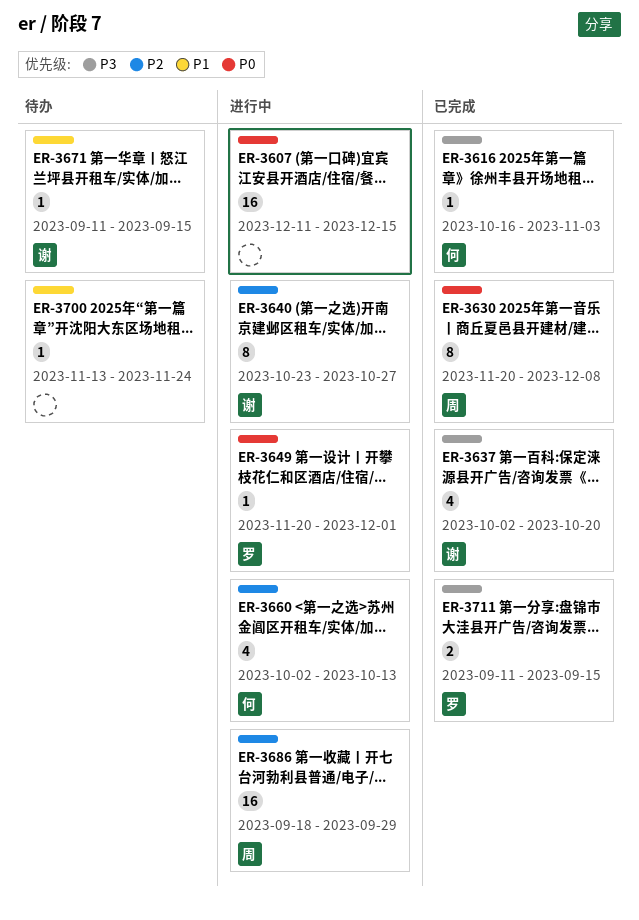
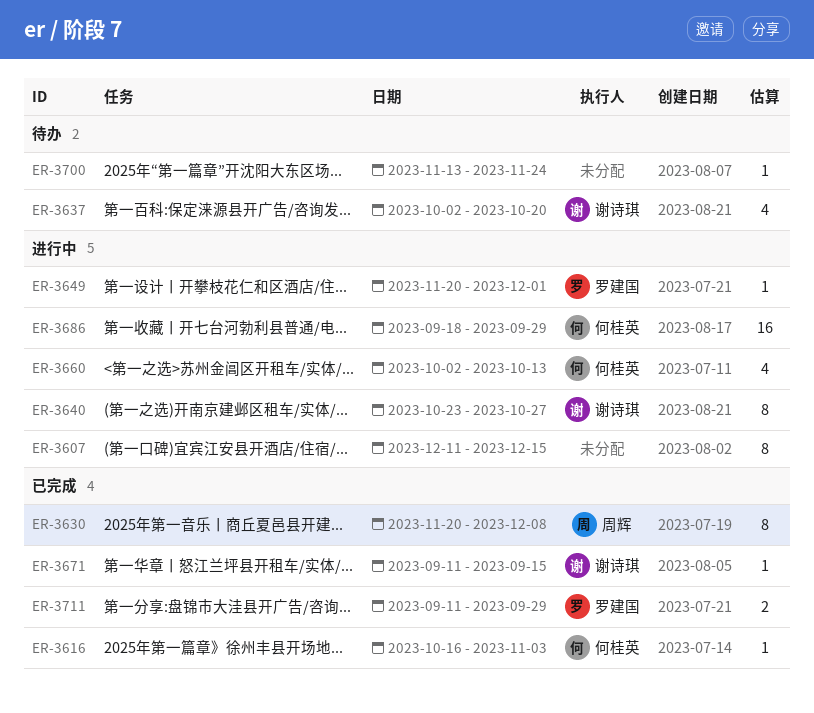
ER-3607, estimate: 16 -> 8
ER-3637, status: 已完成 -> 待办
ER-3671, status: 待办 -> 已完成
ER-3686, owner: 周辉 -> 何桂英
ER-3711, due: Sep 15 -> Sep 29

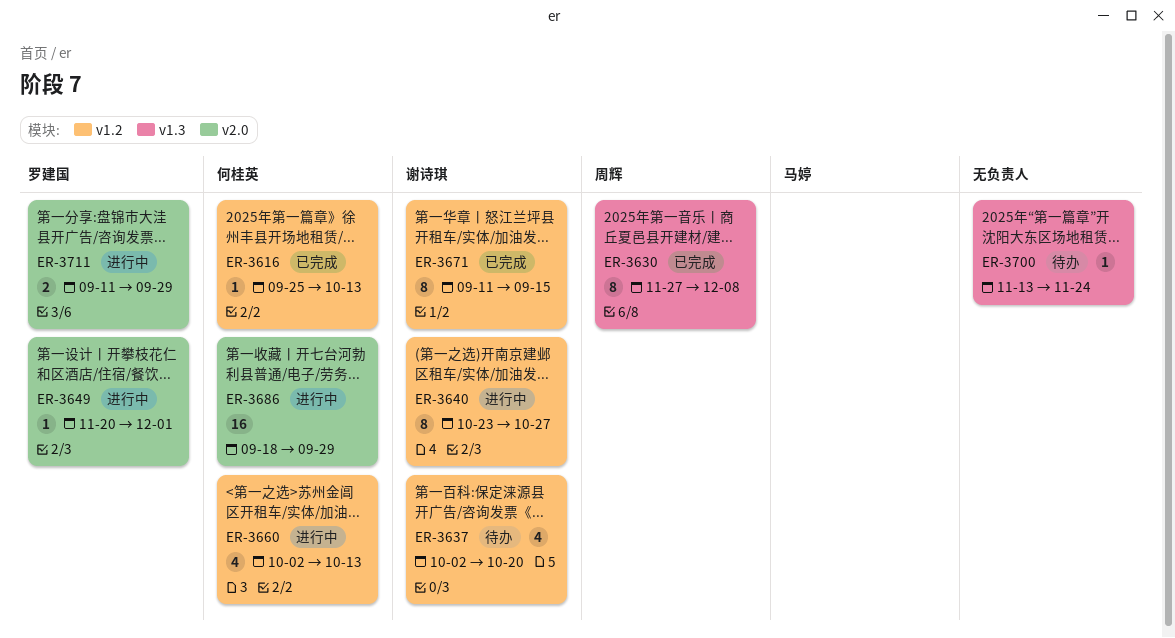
ER-3607: present -> none
ER-3616, start: Oct 16 -> Sep 25
ER-3616, due: Nov 3 -> Oct 13
ER-3630, start: Nov 20 -> Nov 27
ER-3671, estimate: 1 -> 8
ER-3711, status: 已完成 -> 进行中

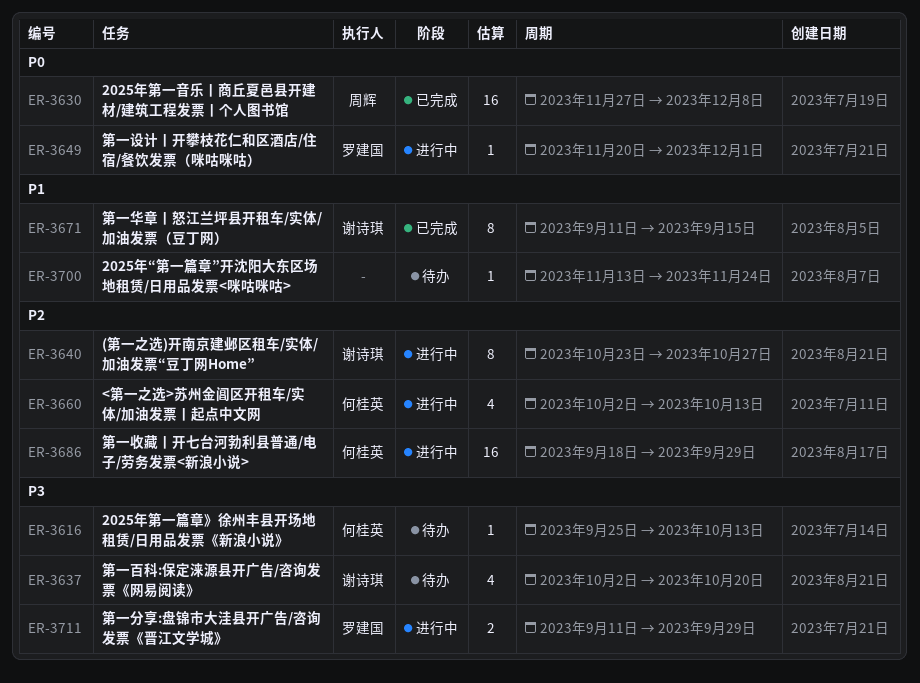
ER-3616, status: 已完成 -> 待办
ER-3630, estimate: 8 -> 16

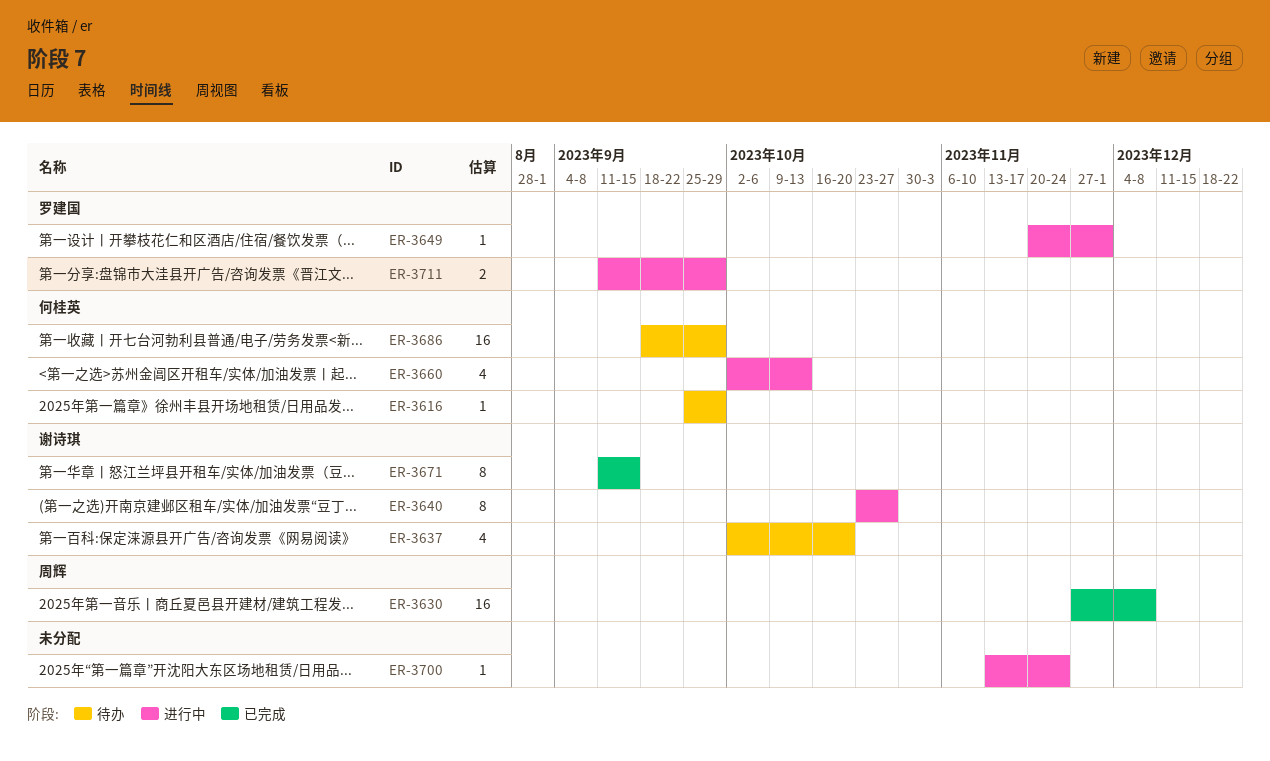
ER-3616, due: Oct 13 -> Sep 29
ER-3686, status: 进行中 -> 待办
ER-3700, status: 待办 -> 进行中

